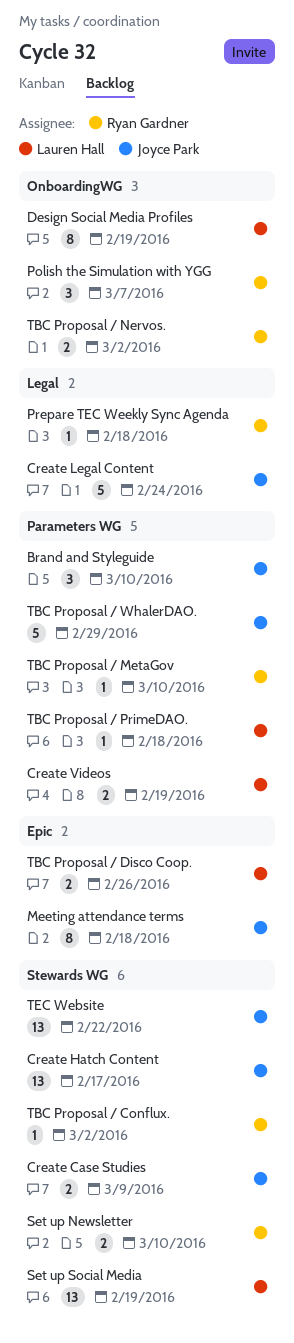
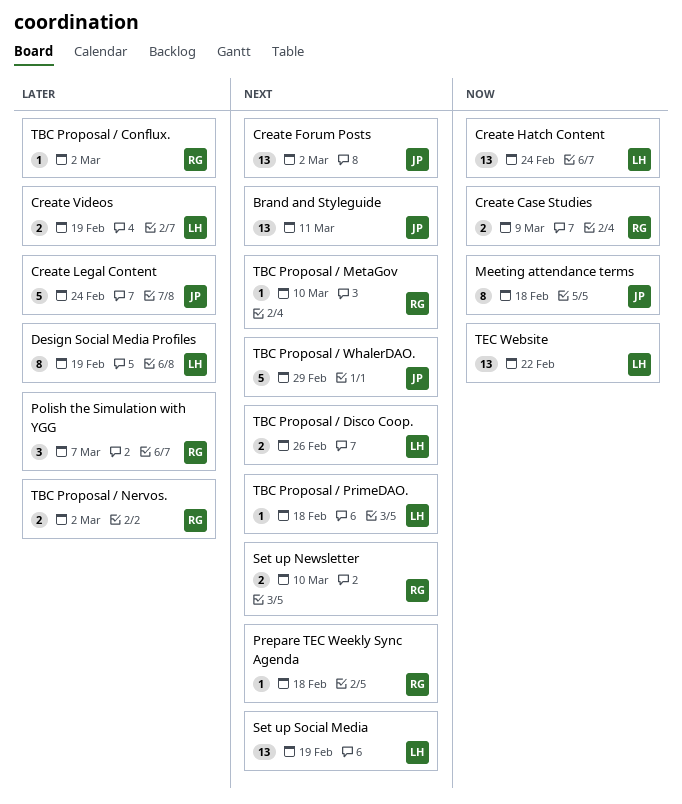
Brand and Styleguide, estimate: 3 -> 13
Brand and Styleguide, due: Mar 10 -> Mar 11
Create Case Studies, owner: Joyce Park -> Ryan Gardner
Create Forum Posts: none -> present
Create Hatch Content, owner: Joyce Park -> Lauren Hall
Create Hatch Content, due: Feb 17 -> Feb 24
TEC Website, owner: Joyce Park -> Lauren Hall

